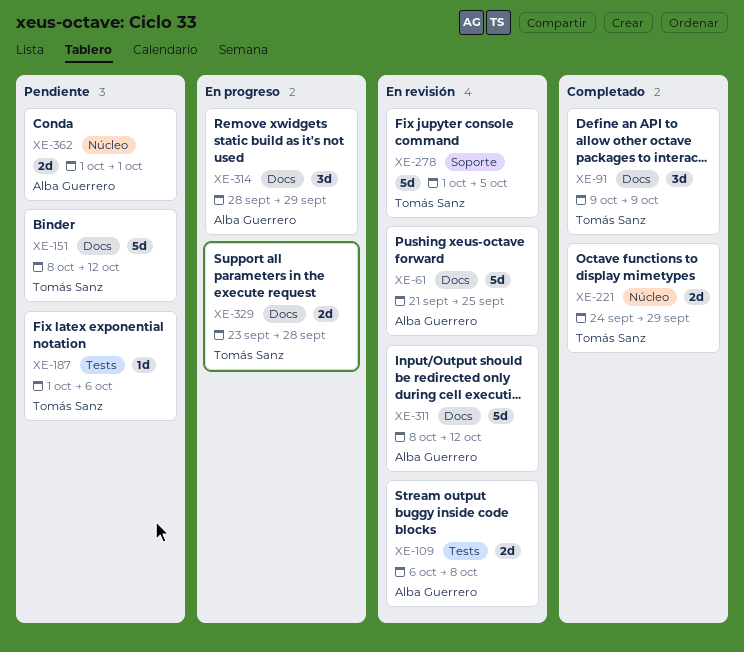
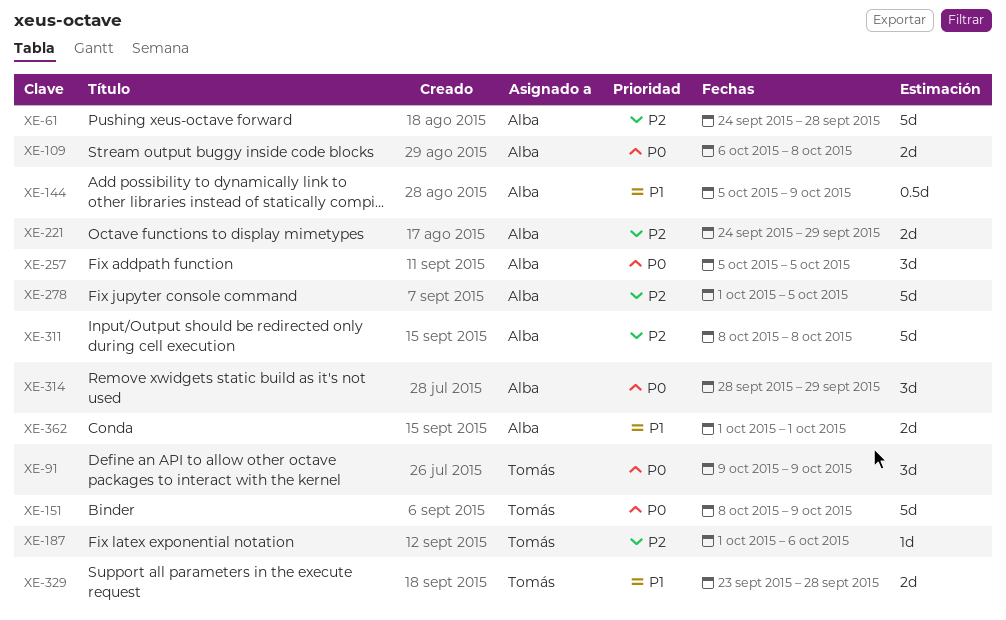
XE-61, start: Sep 21 -> Sep 24
XE-61, due: Sep 25 -> Sep 28
XE-144: none -> present
XE-151, due: Oct 12 -> Oct 9
XE-221, owner: Tomás Sanz -> Alba Guerrero
XE-257: none -> present
XE-278, owner: Tomás Sanz -> Alba Guerrero
XE-311, due: Oct 12 -> Oct 8

